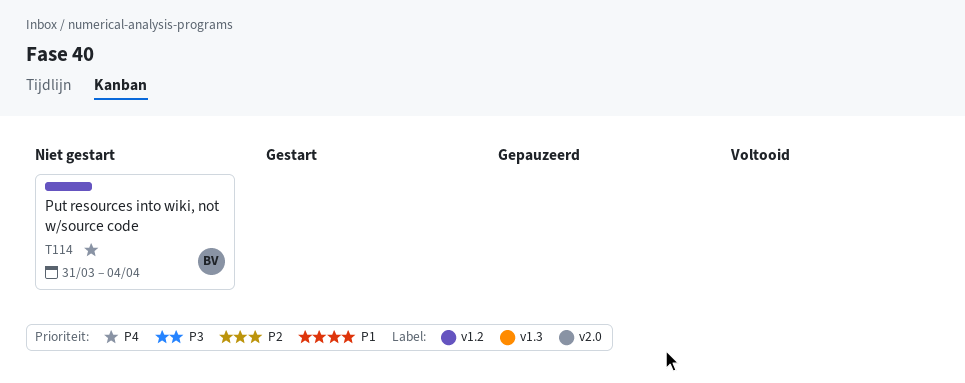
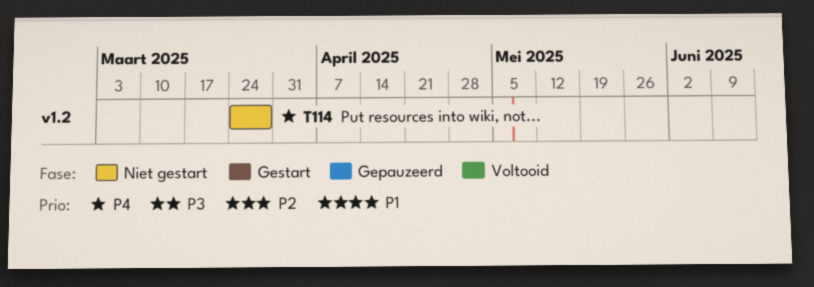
T114, start: Mar 31 -> Mar 24
T114, due: Apr 4 -> Mar 28

